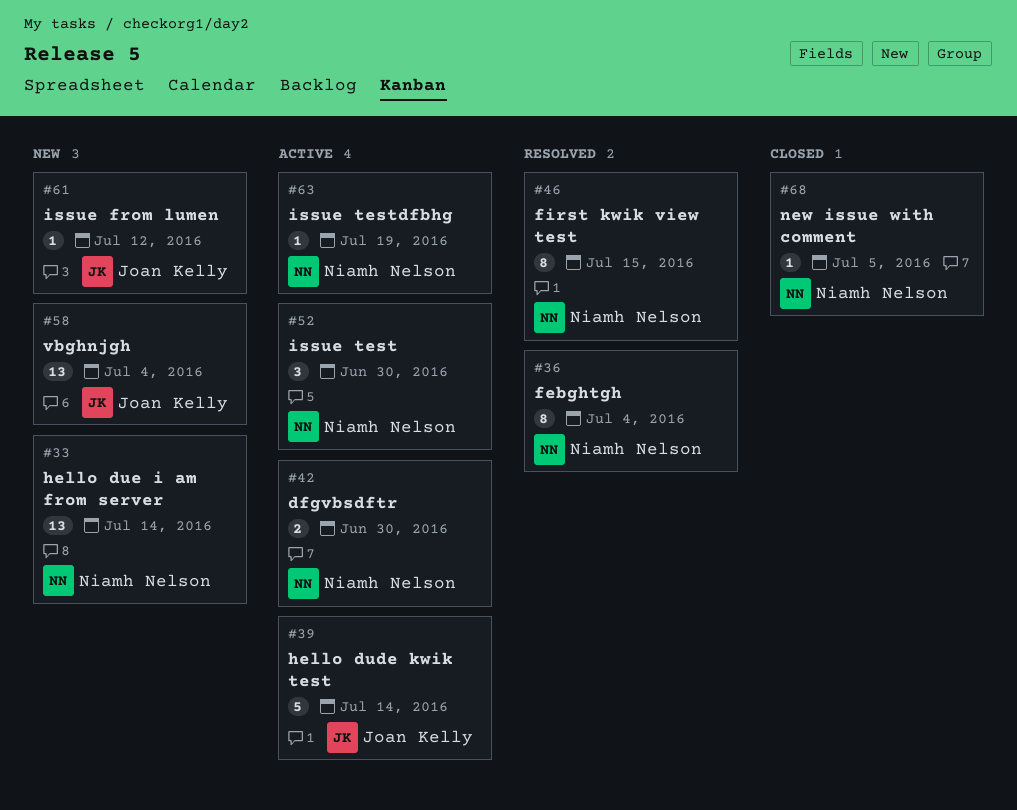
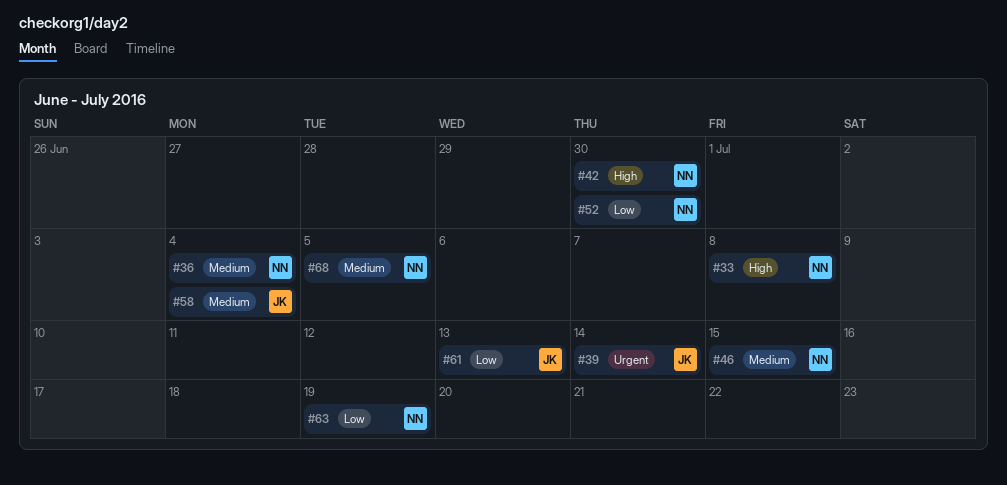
#33, due: Jul 14 -> Jul 8
#61, due: Jul 12 -> Jul 13

